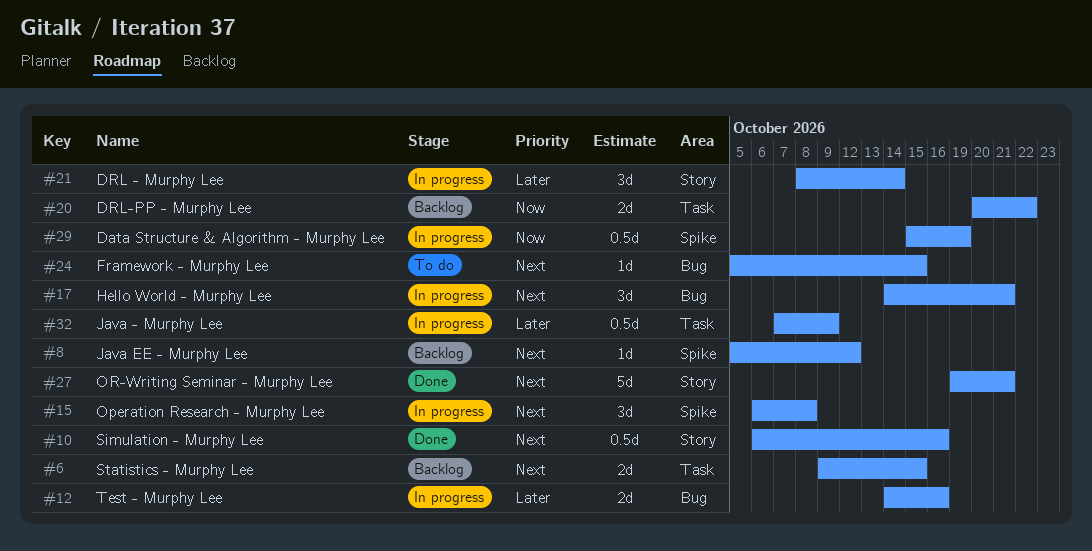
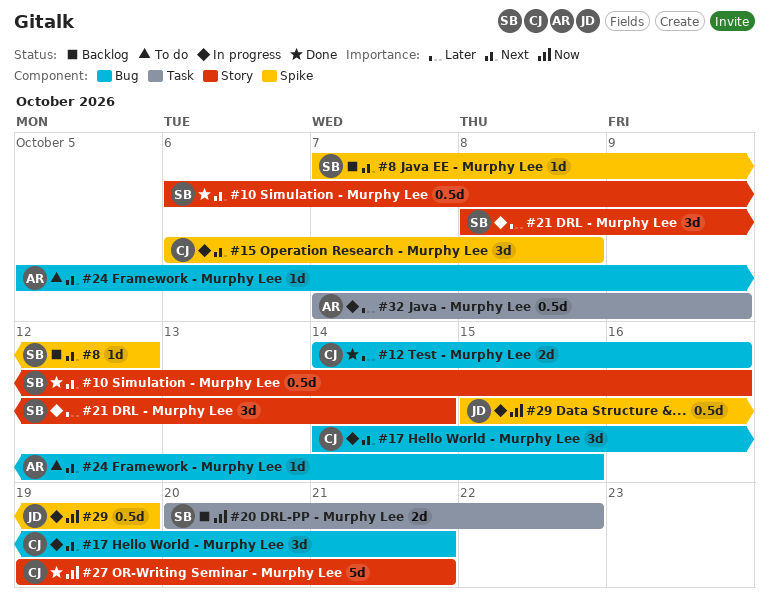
#6: present -> none
#8, start: Oct 5 -> Oct 7
#12, status: In progress -> Done
#27, priority: Next -> Now

